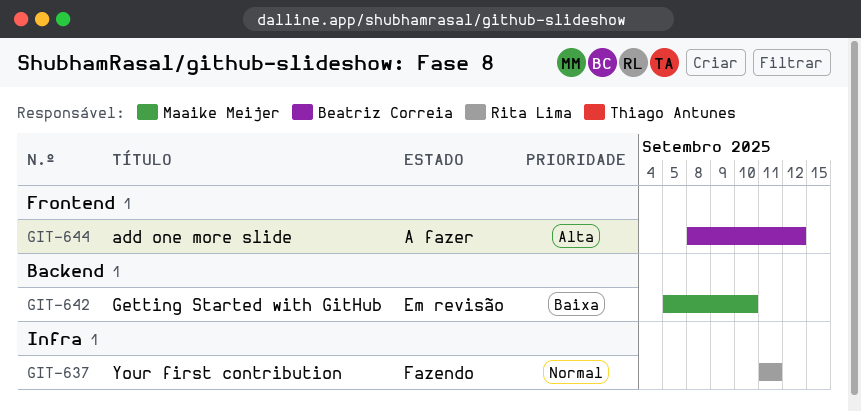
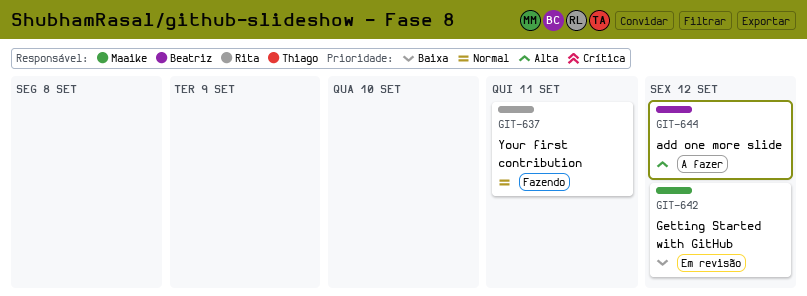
GIT-642, due: Sep 10 -> Sep 12

